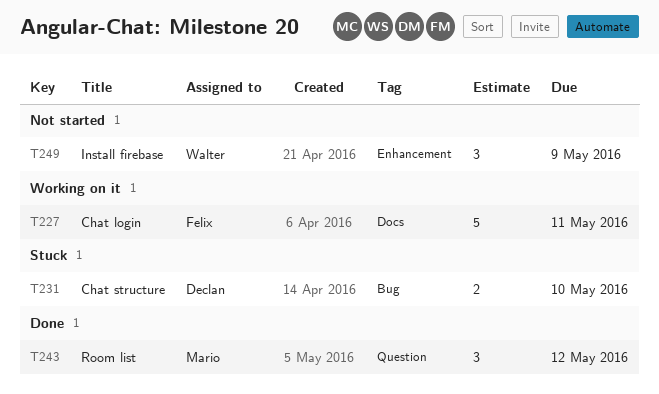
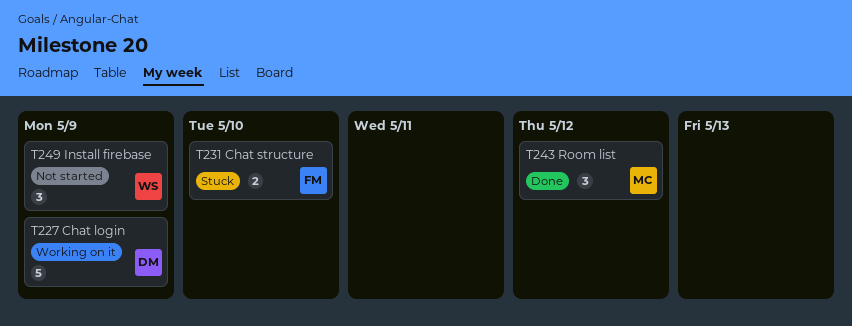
T227, owner: Felix -> Declan
T227, due: May 11 -> May 9
T231, owner: Declan -> Felix

